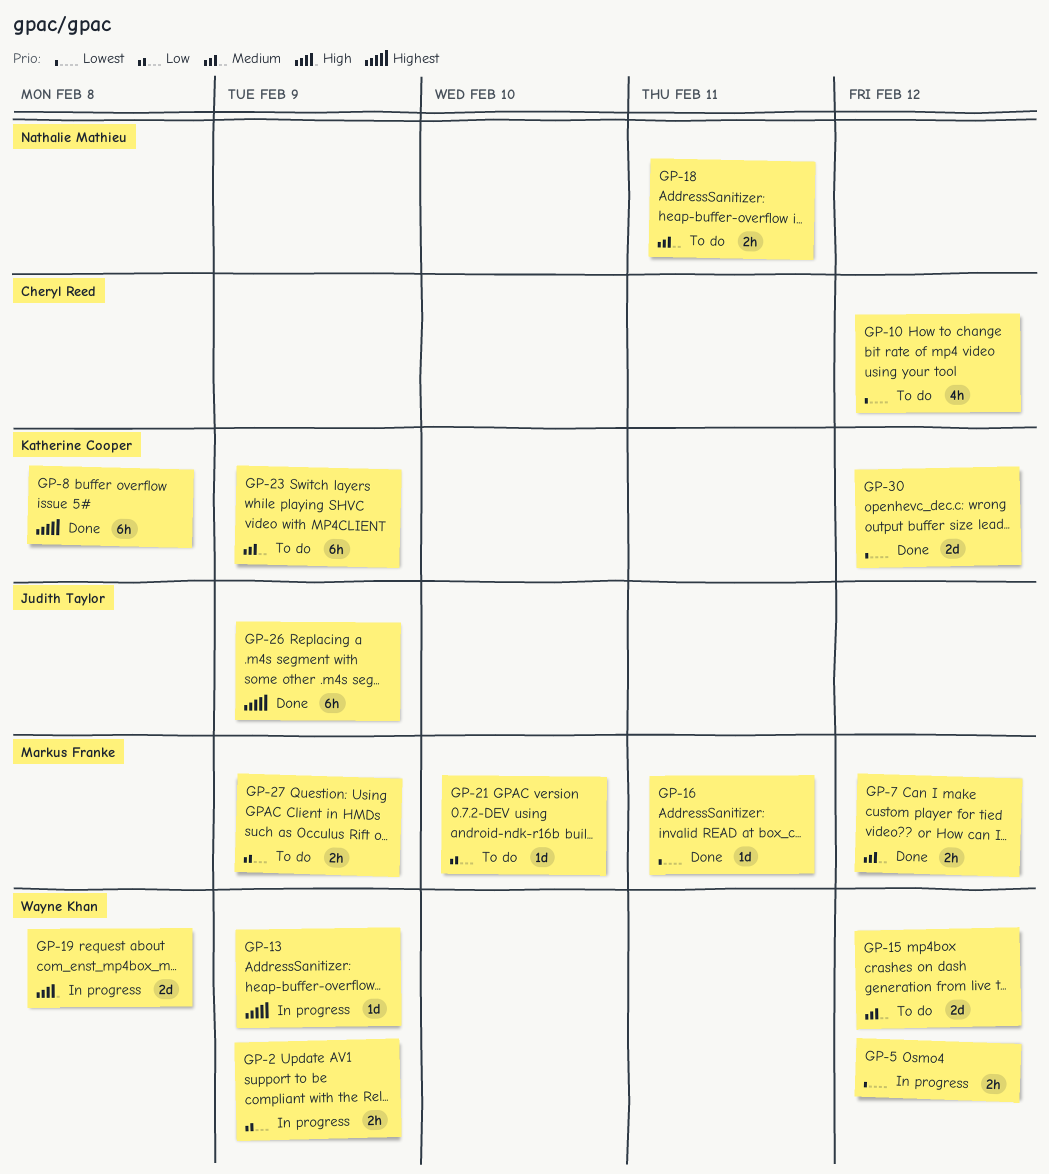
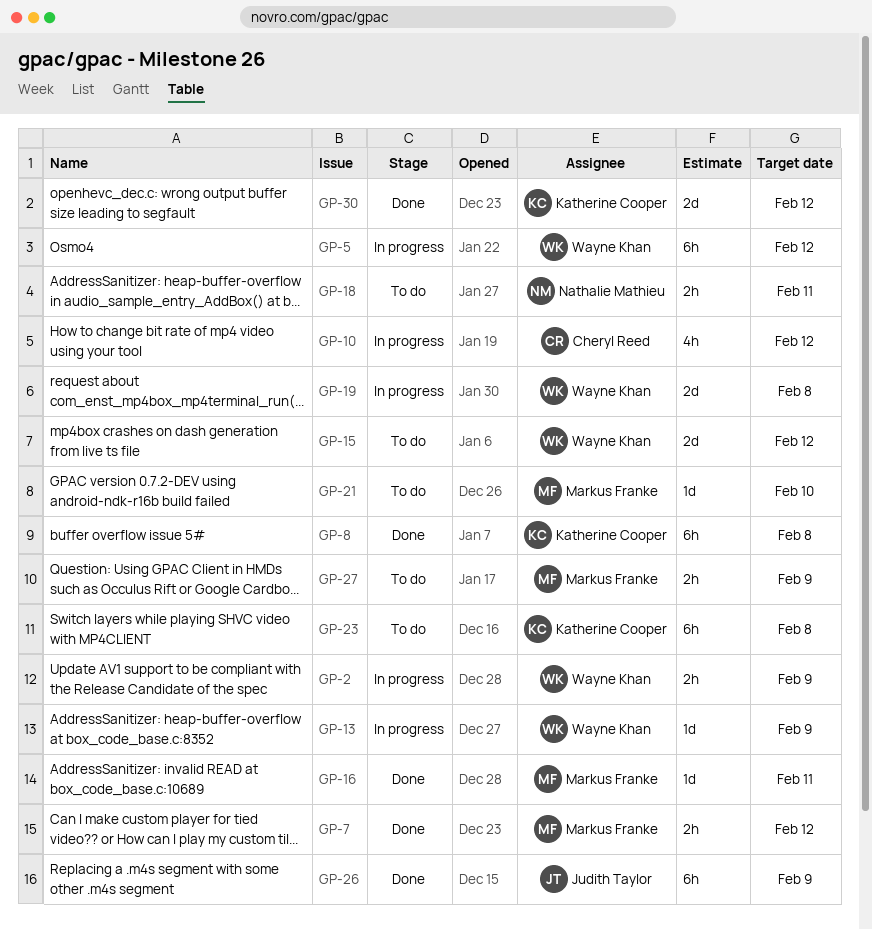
GP-5, estimate: 2h -> 6h
GP-10, status: To do -> In progress
GP-23, due: Feb 9 -> Feb 8

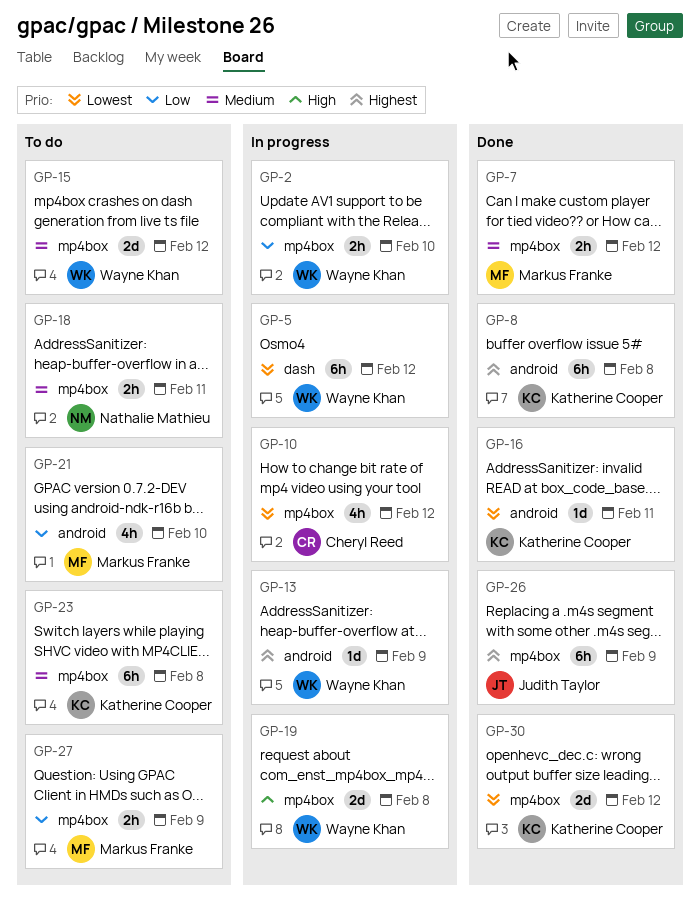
GP-2, due: Feb 9 -> Feb 10
GP-16, owner: Markus Franke -> Katherine Cooper
GP-21, estimate: 1d -> 4h

